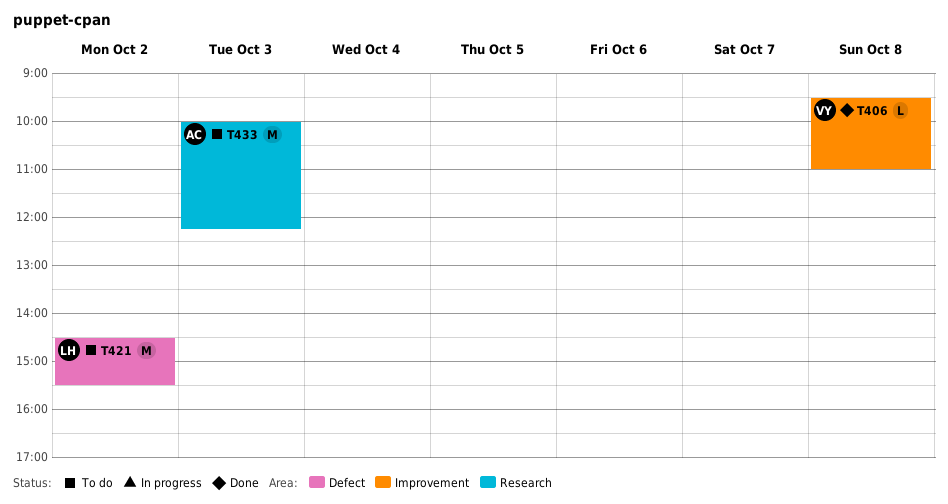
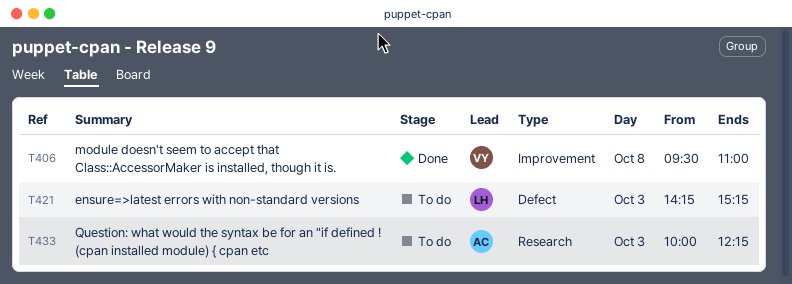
T421, day: Oct 2 -> Oct 3
T421, begins: 14:30 -> 14:15
T421, ends: 15:30 -> 15:15

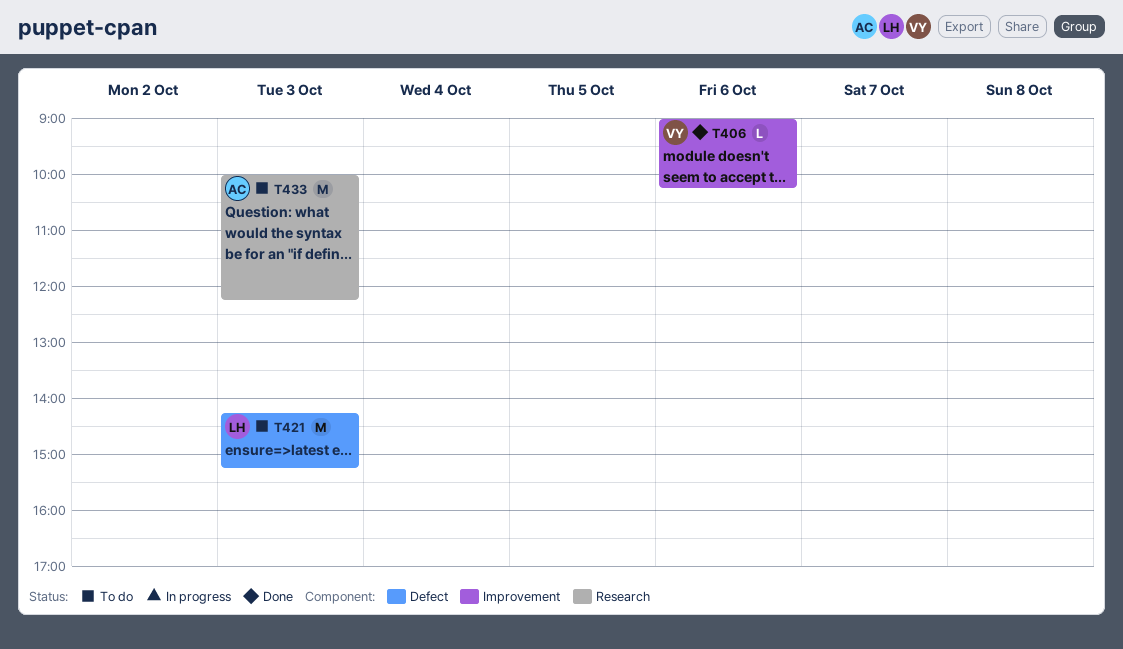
T406, day: Oct 8 -> Oct 6
T406, begins: 09:30 -> 09:00
T406, ends: 11:00 -> 10:15

